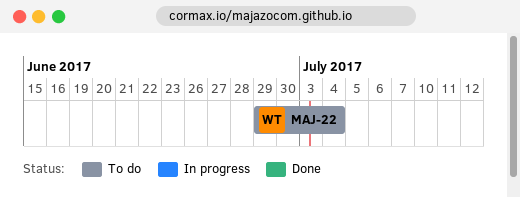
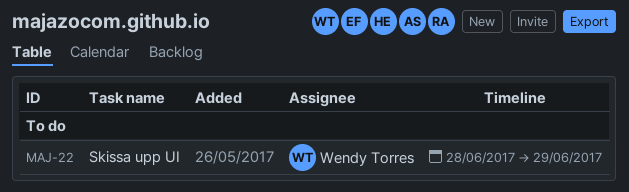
MAJ-22, start: Jun 29 -> Jun 28
MAJ-22, due: Jul 4 -> Jun 29

